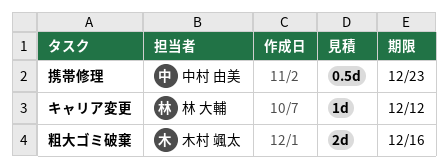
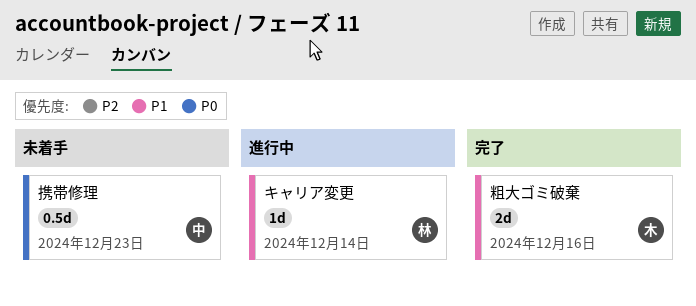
キャリア変更, due: Dec 12 -> Dec 14

